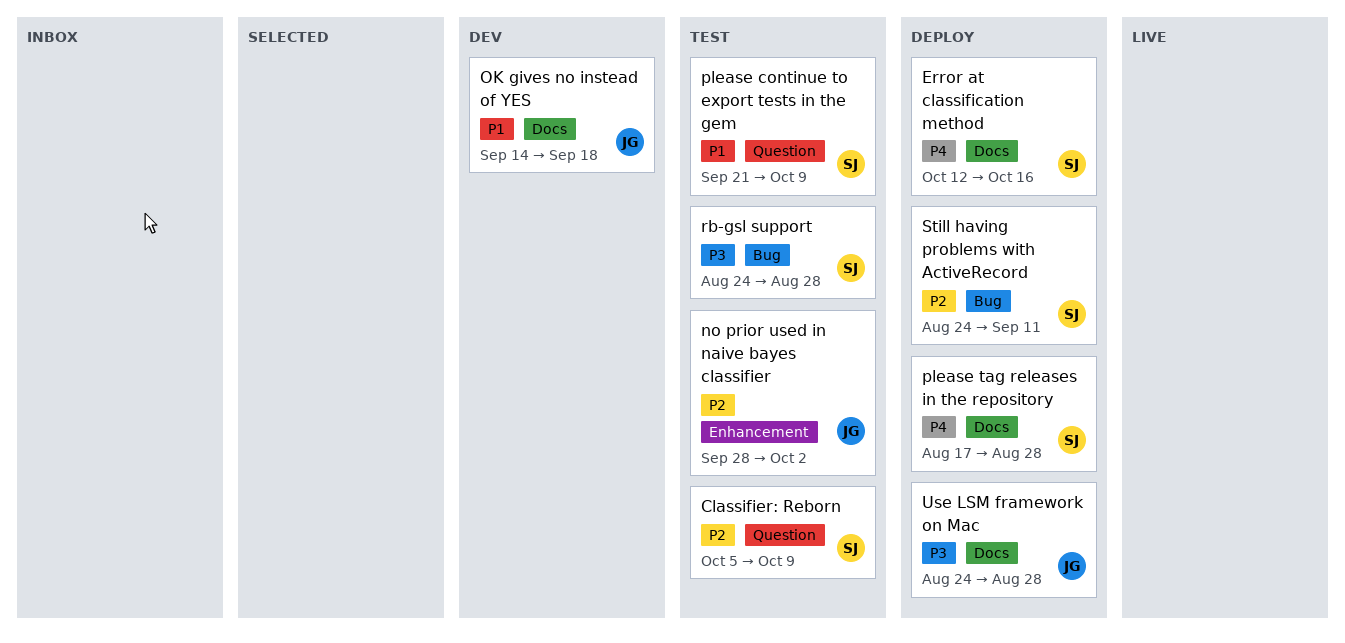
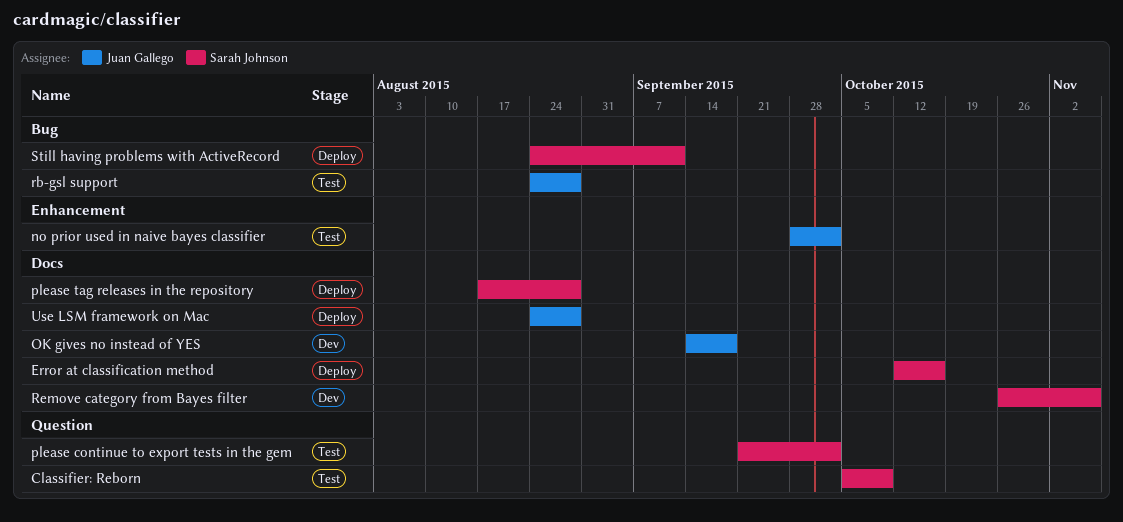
please continue to export tests in the gem, due: Oct 9 -> Oct 2
rb-gsl support, owner: Sarah Johnson -> Juan Gallego
Remove category from Bayes filter: none -> present

